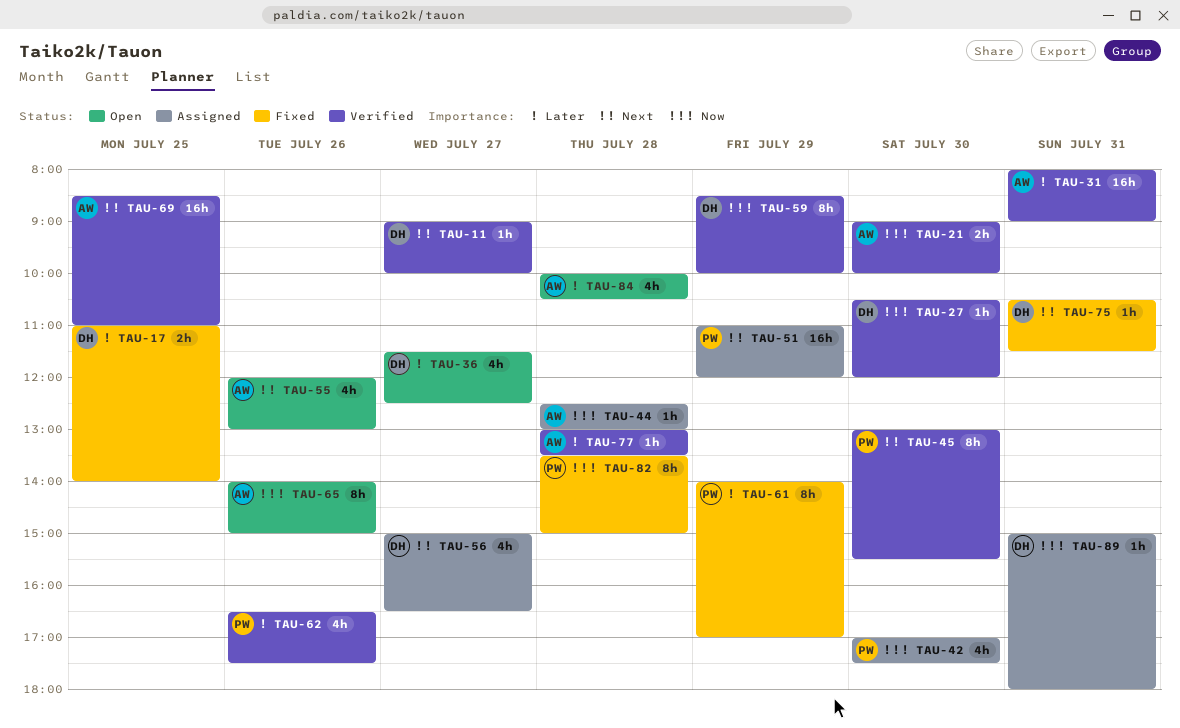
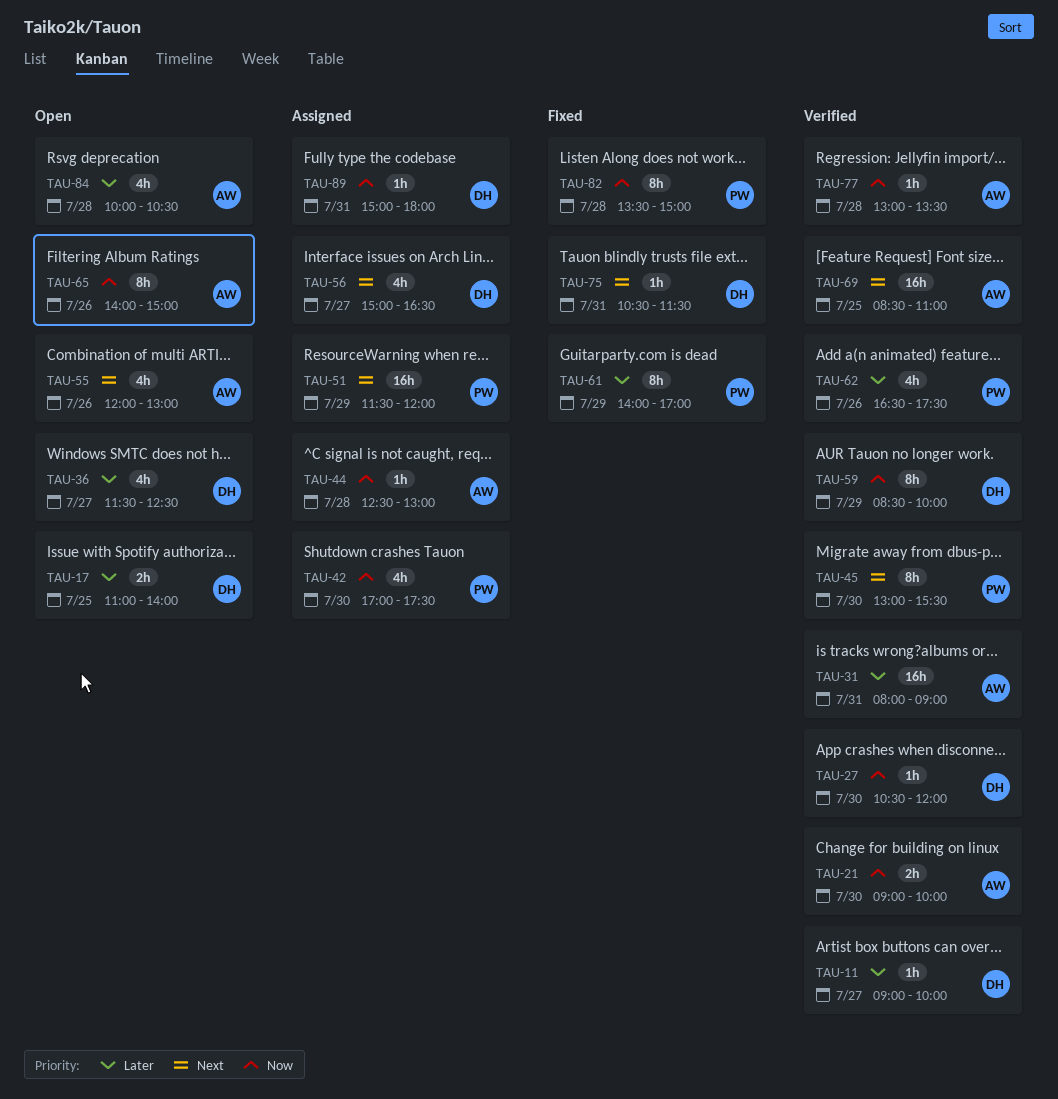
TAU-11, priority: Next -> Later
TAU-17, status: Fixed -> Open
TAU-51, begins: 11:00 -> 11:30
TAU-77, priority: Later -> Now

